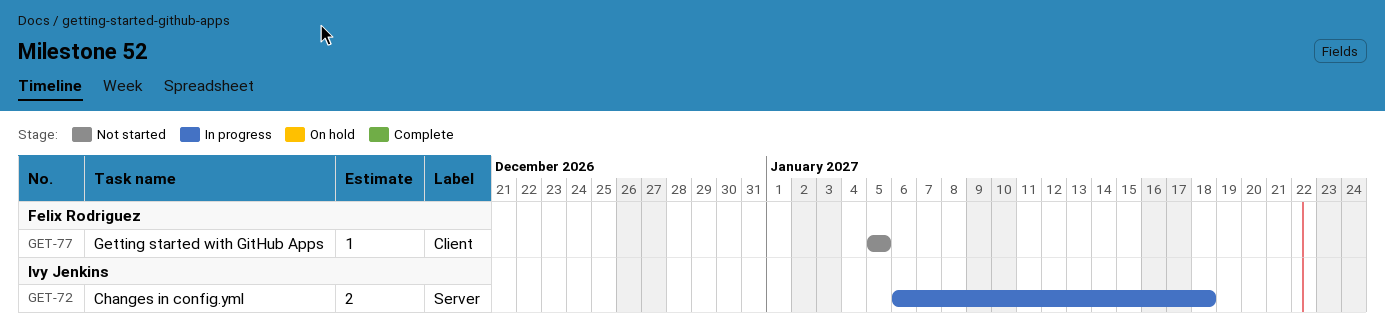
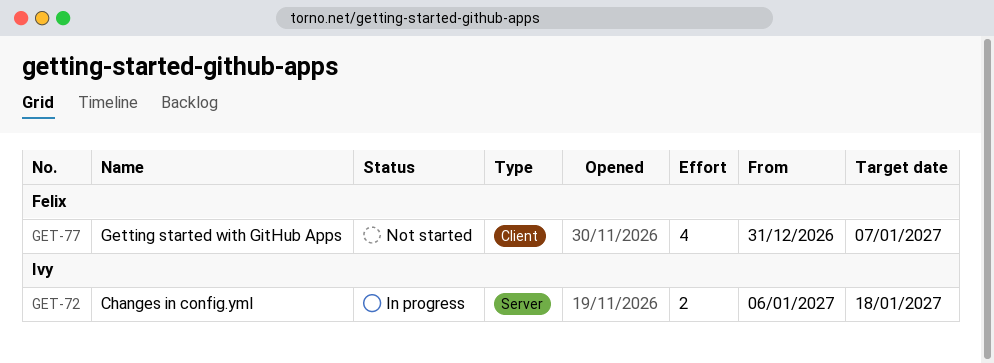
GET-77, estimate: 1 -> 4
GET-77, start: Jan 5 -> Dec 31
GET-77, due: Jan 5 -> Jan 7

